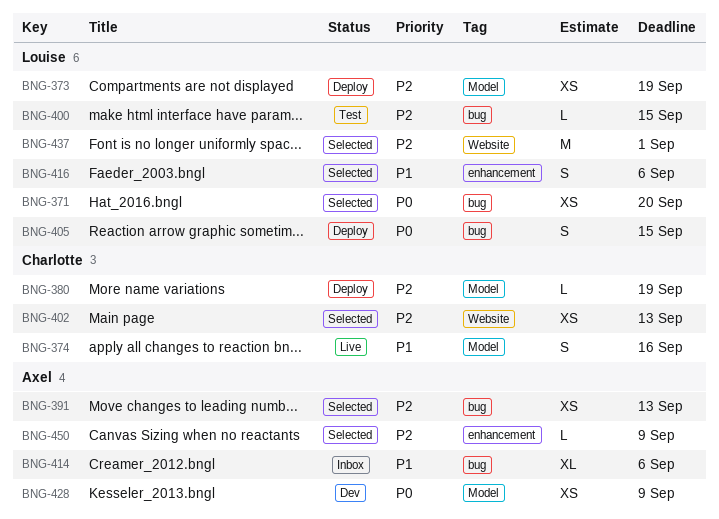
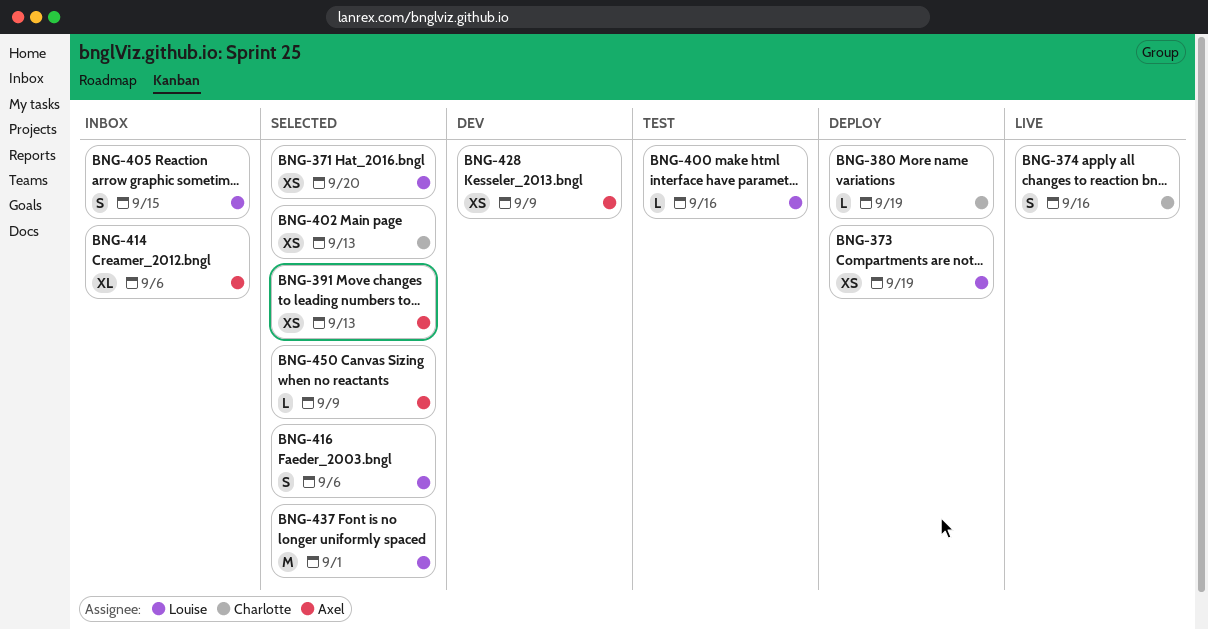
BNG-400, due: Sep 15 -> Sep 16
BNG-405, status: Deploy -> Inbox

